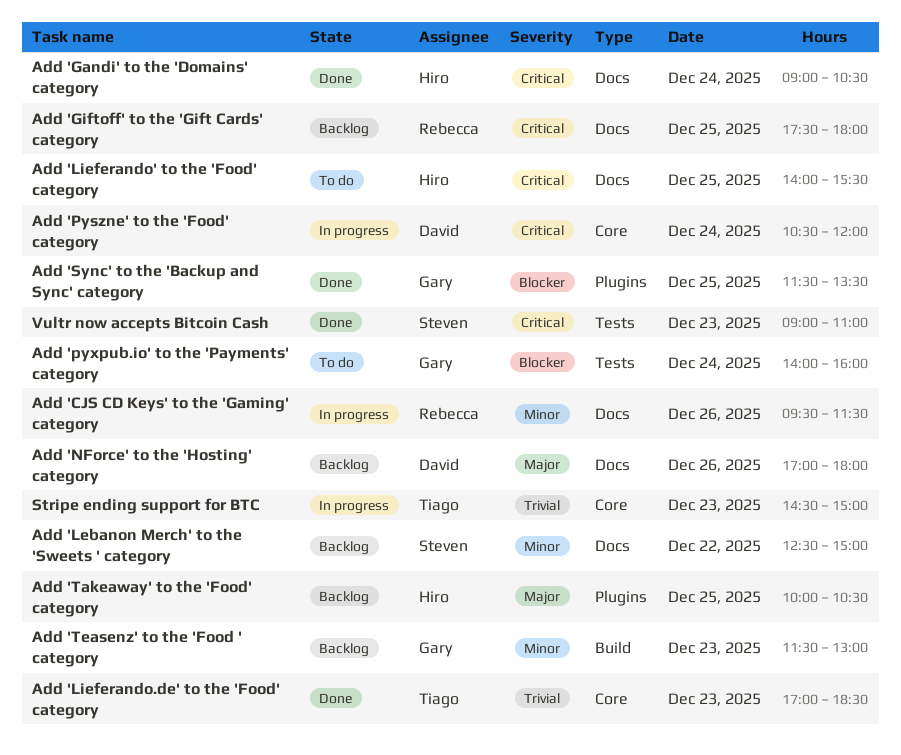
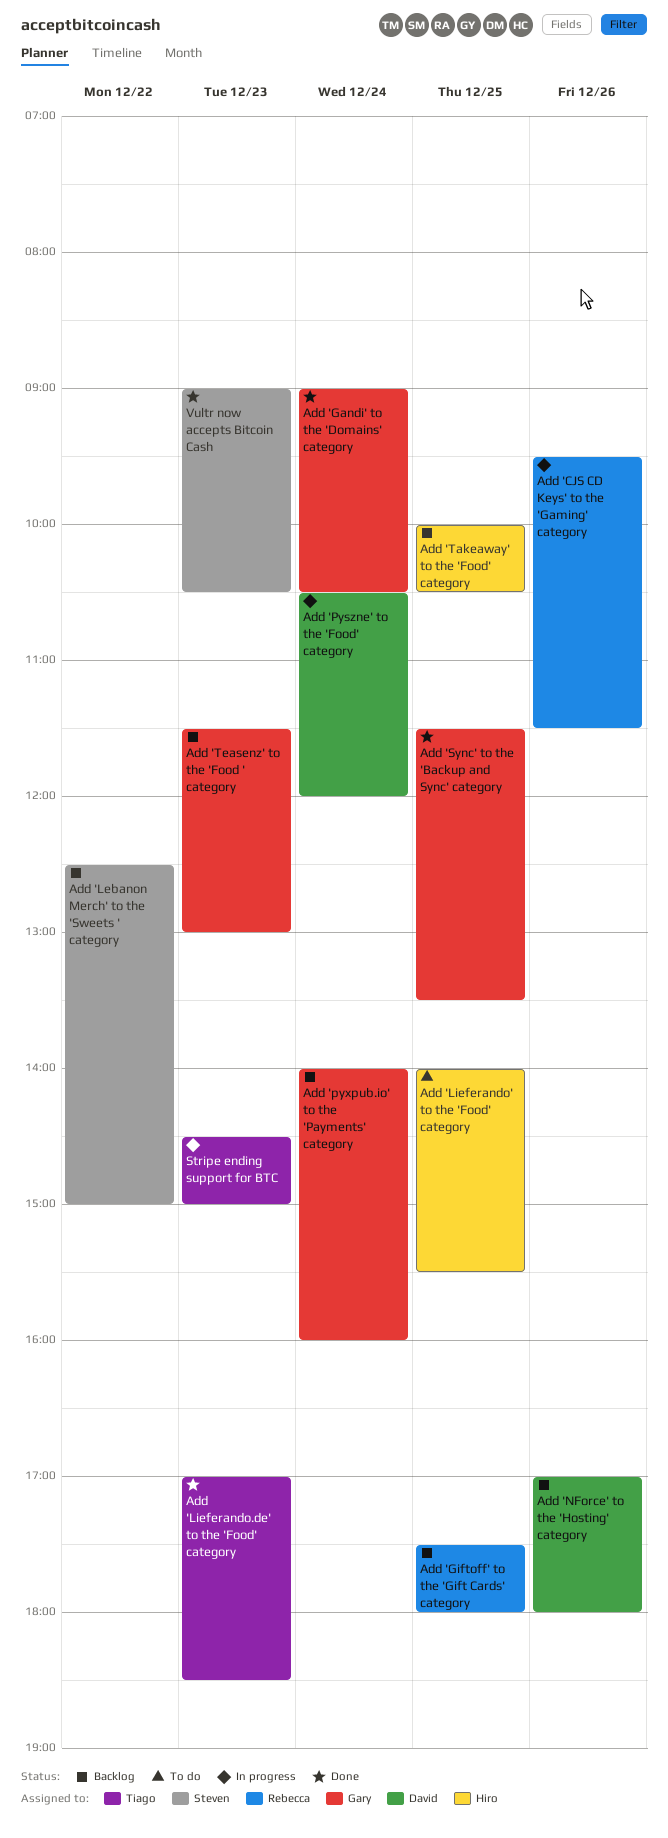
Add 'Gandi' to the 'Domains' category, owner: Hiro -> Gary
Add 'pyxpub.io' to the 'Payments' category, status: To do -> Backlog
Vultr now accepts Bitcoin Cash, ends: 11:00 -> 10:30

